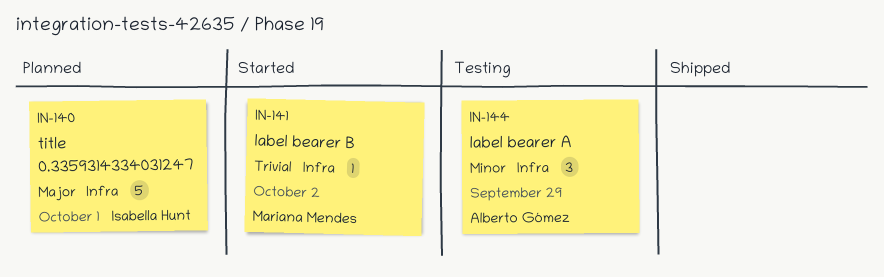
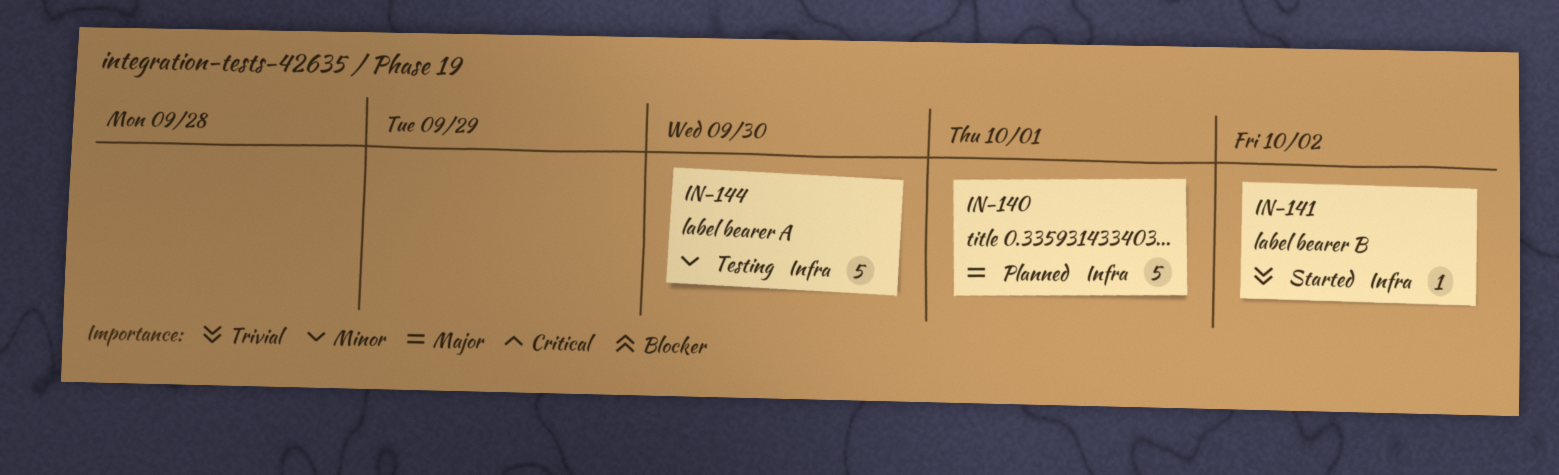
IN-144, estimate: 3 -> 5
IN-144, due: Sep 29 -> Sep 30

